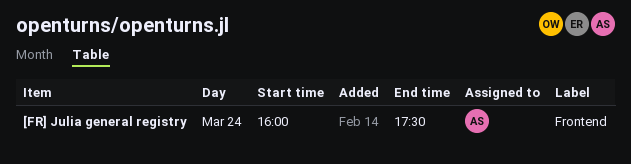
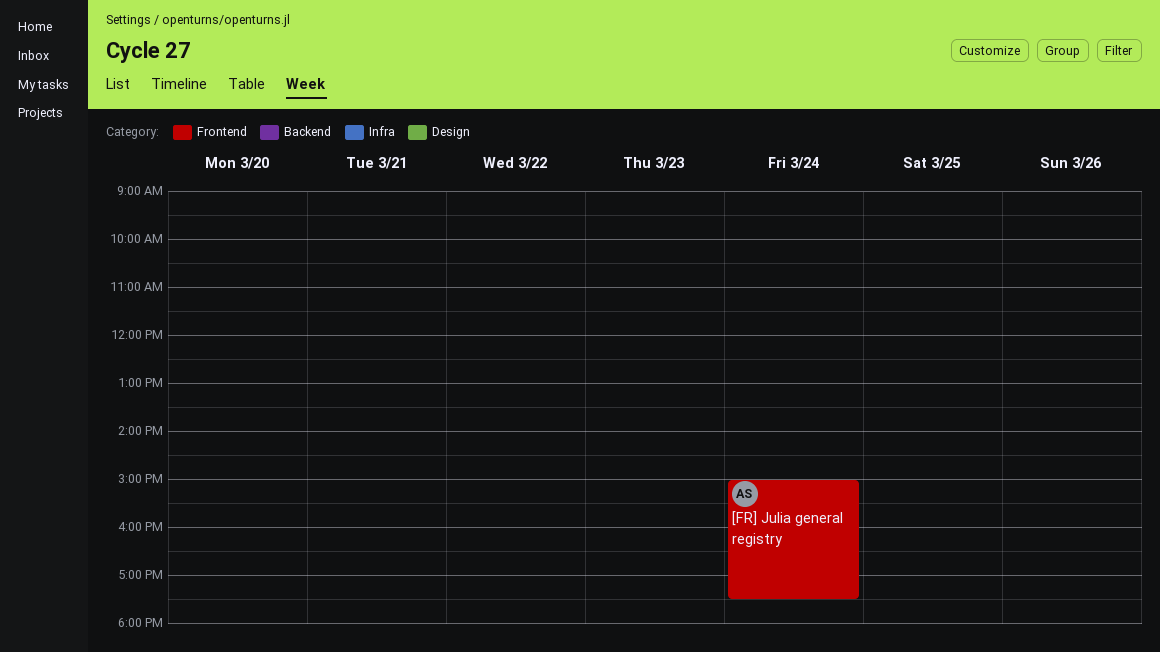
[FR] Julia general registry, begins: 16:00 -> 15:00

